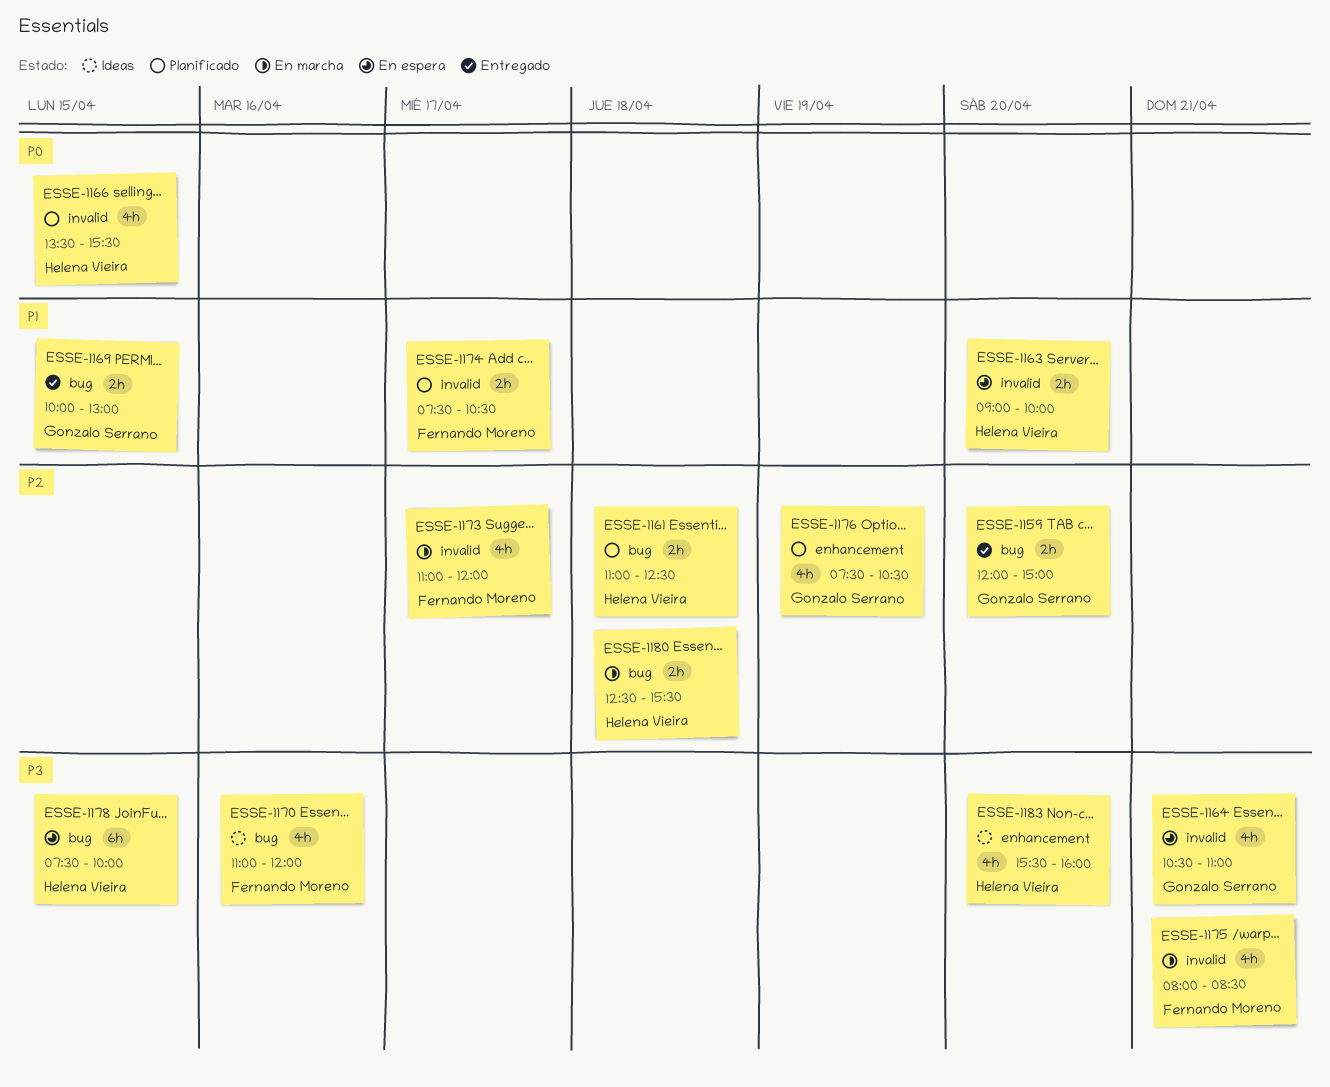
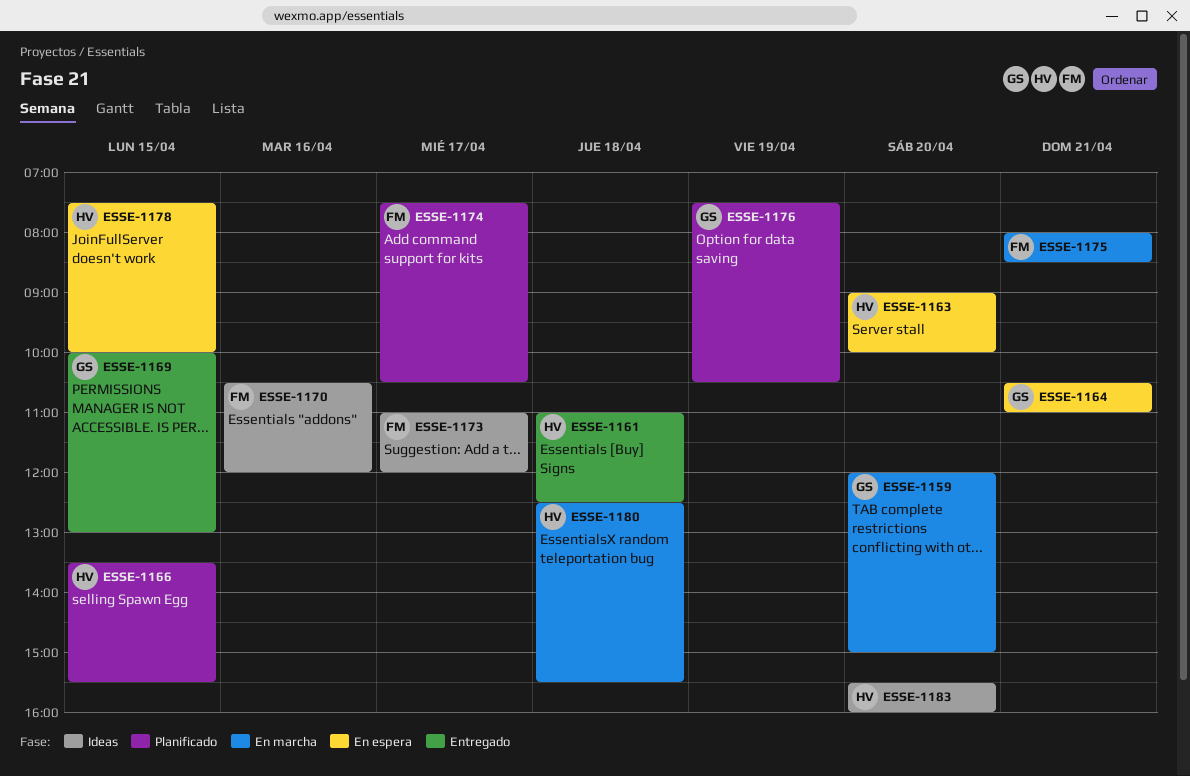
ESSE-1159, status: Entregado -> En marcha
ESSE-1161, status: Planificado -> Entregado
ESSE-1170, begins: 11:00 -> 10:30
ESSE-1173, status: En marcha -> Ideas

